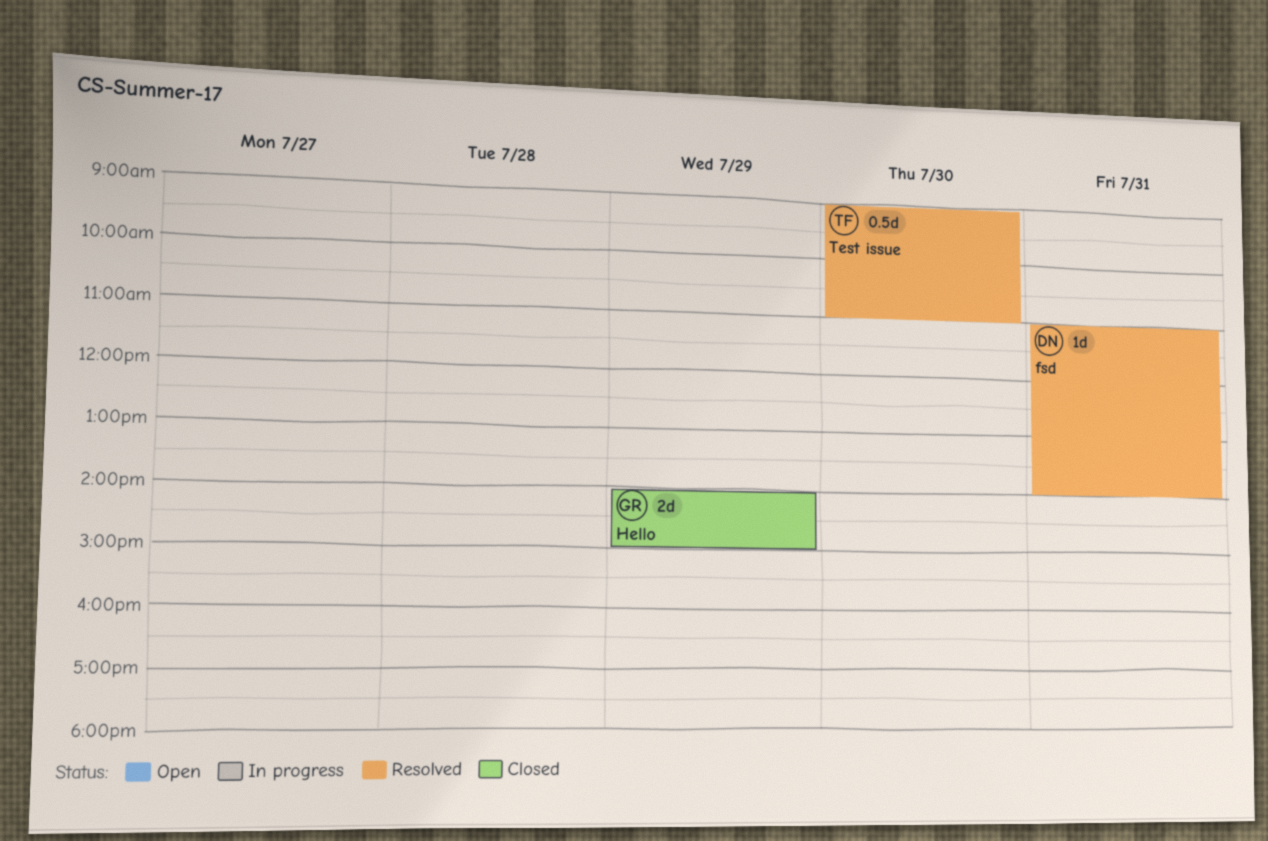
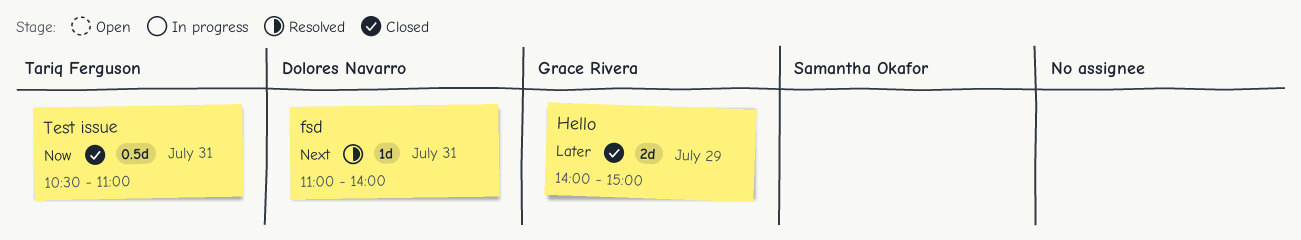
Test issue, status: Resolved -> Closed
Test issue, day: Jul 30 -> Jul 31
Test issue, begins: 09:00 -> 10:30

